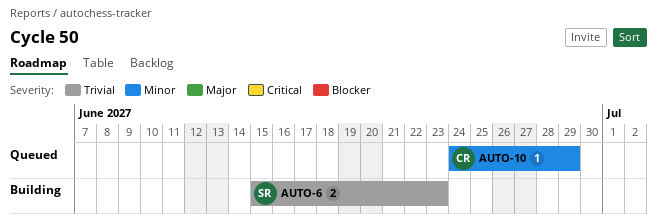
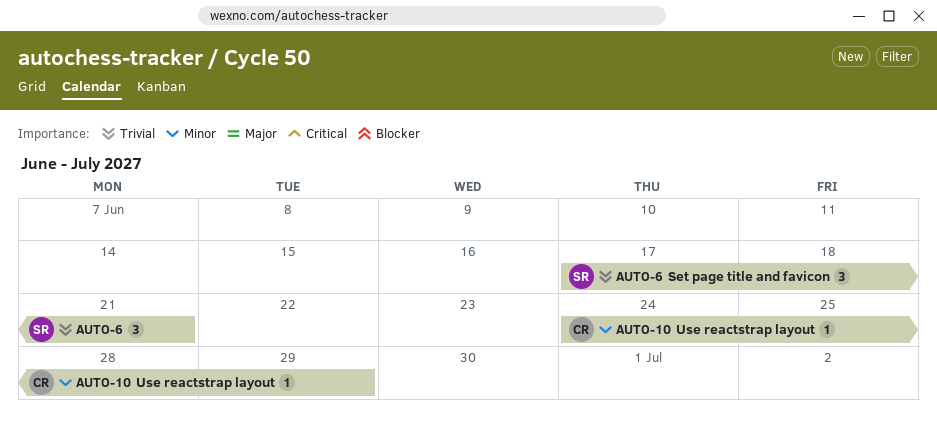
AUTO-6, estimate: 2 -> 3
AUTO-6, start: Jun 15 -> Jun 17
AUTO-6, due: Jun 23 -> Jun 21

